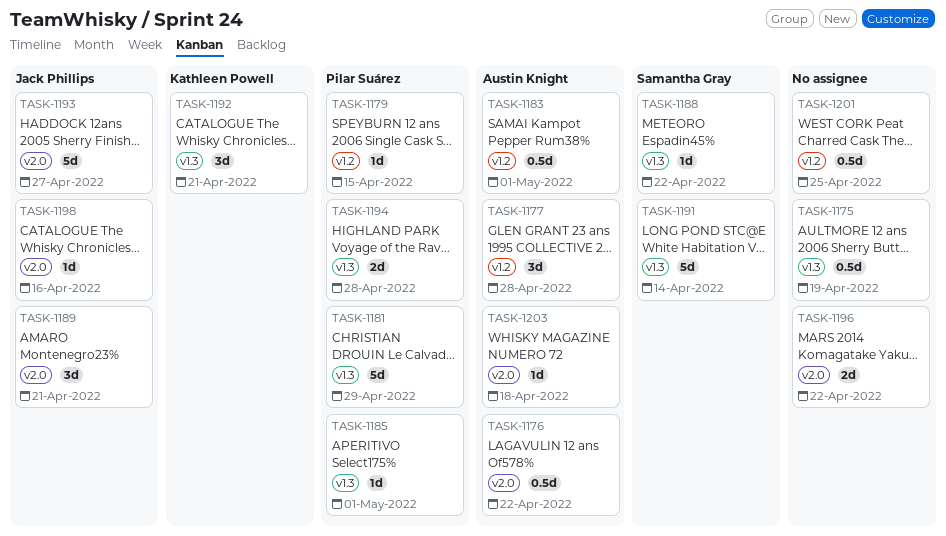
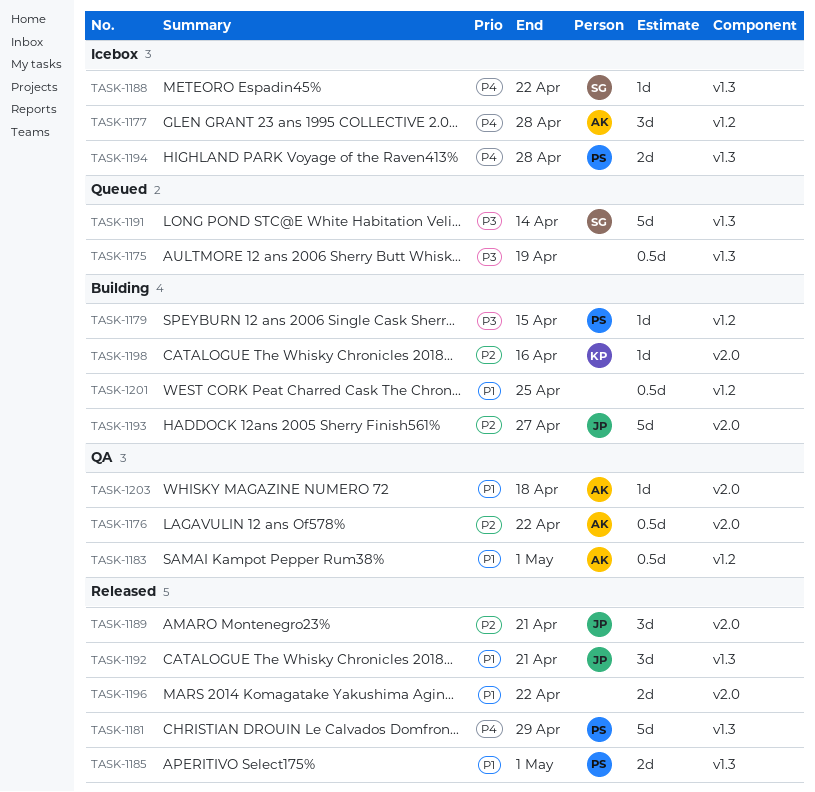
TASK-1185, estimate: 1d -> 2d
TASK-1192, owner: Kathleen Powell -> Jack Phillips
TASK-1198, owner: Jack Phillips -> Kathleen Powell

